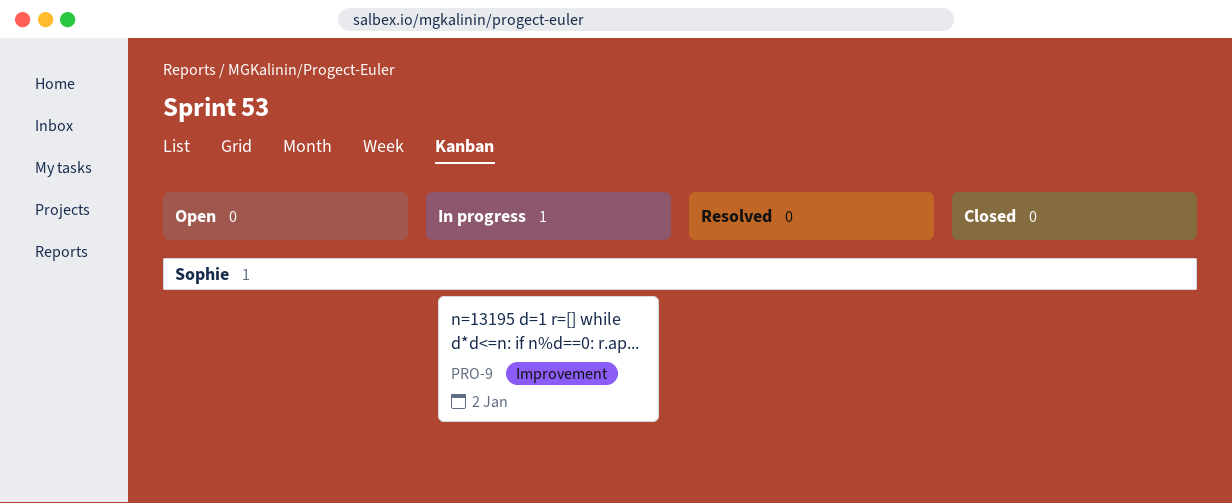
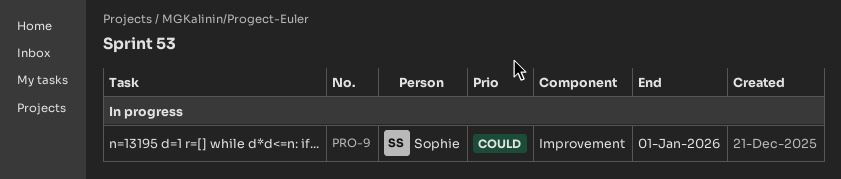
PRO-9, due: Jan 2 -> Jan 1

